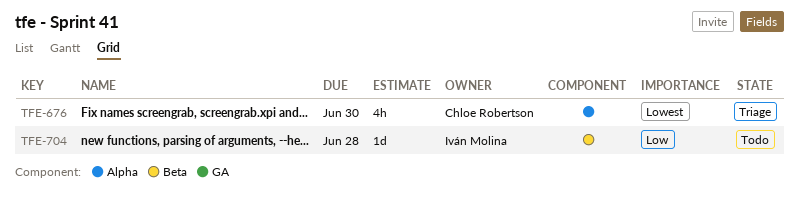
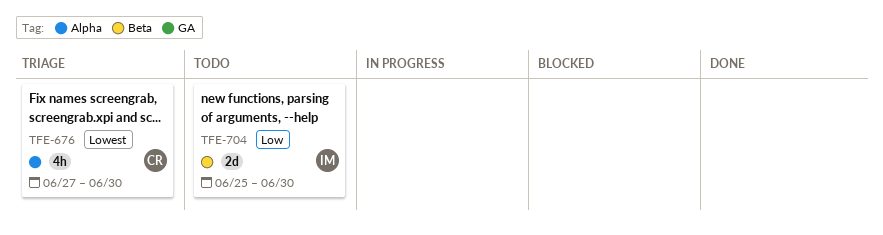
TFE-704, estimate: 1d -> 2d
TFE-704, due: Jun 28 -> Jun 30

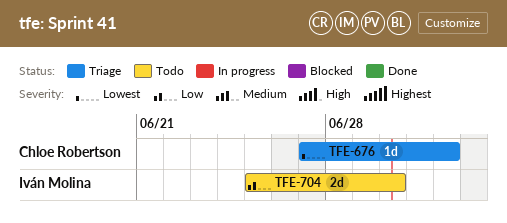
TFE-676, estimate: 4h -> 1d
TFE-676, due: Jun 30 -> Jul 2

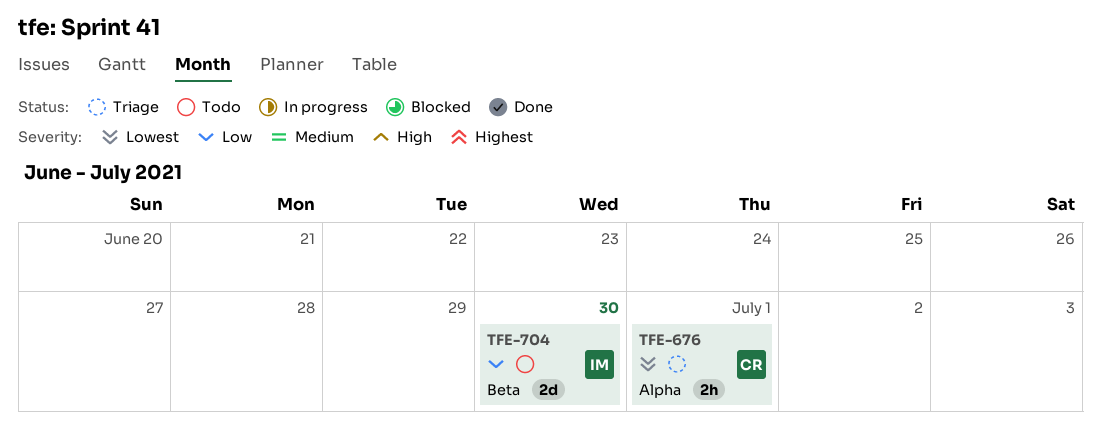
TFE-676, estimate: 1d -> 2h
TFE-676, due: Jul 2 -> Jul 1

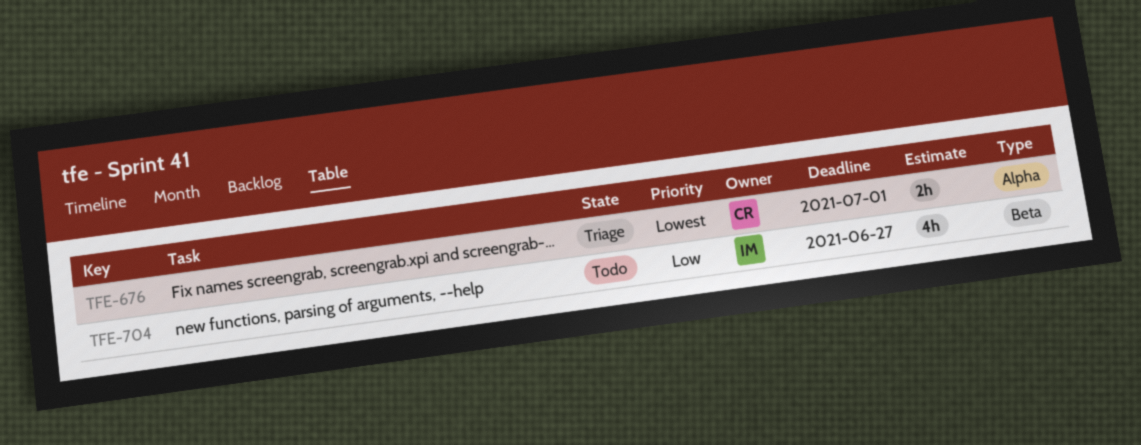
TFE-704, estimate: 2d -> 4h
TFE-704, due: Jun 30 -> Jun 27

